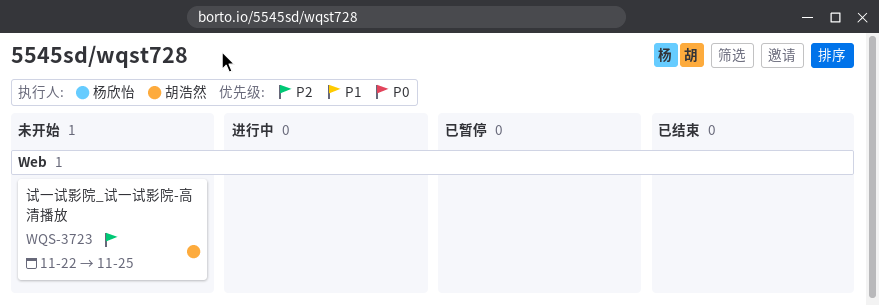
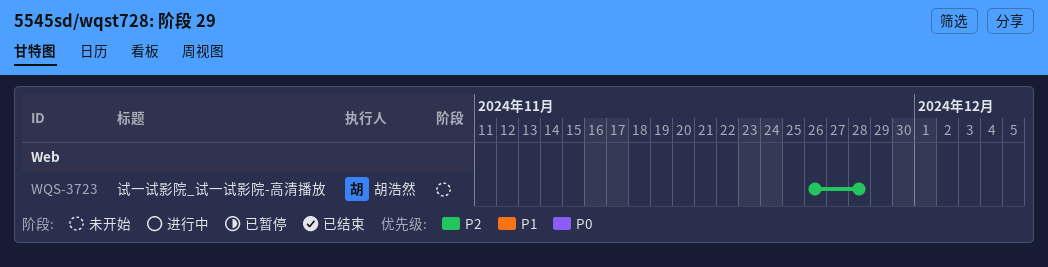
WQS-3723, start: Nov 22 -> Nov 26
WQS-3723, due: Nov 25 -> Nov 28

